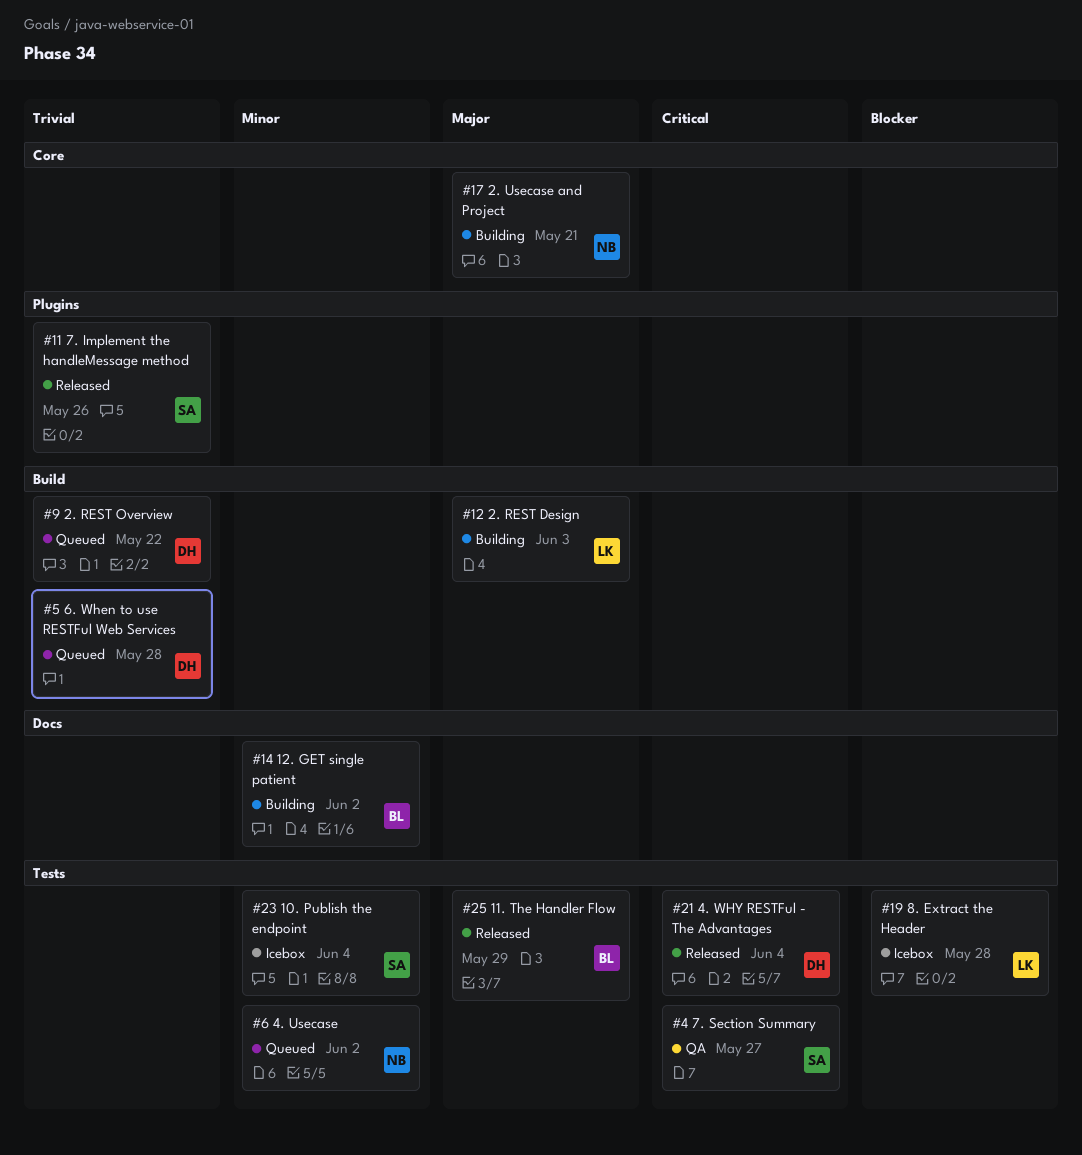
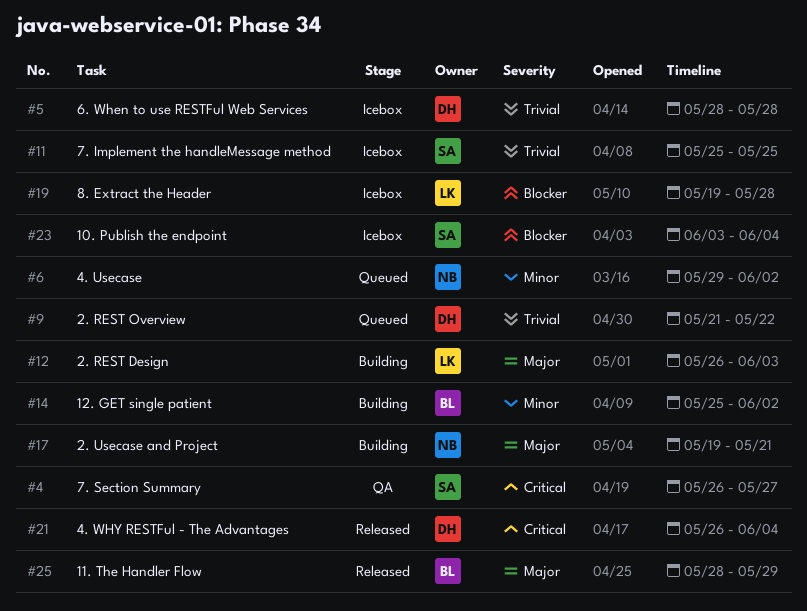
#5, status: Queued -> Icebox
#11, status: Released -> Icebox
#11, due: May 26 -> May 25
#23, priority: Minor -> Blocker

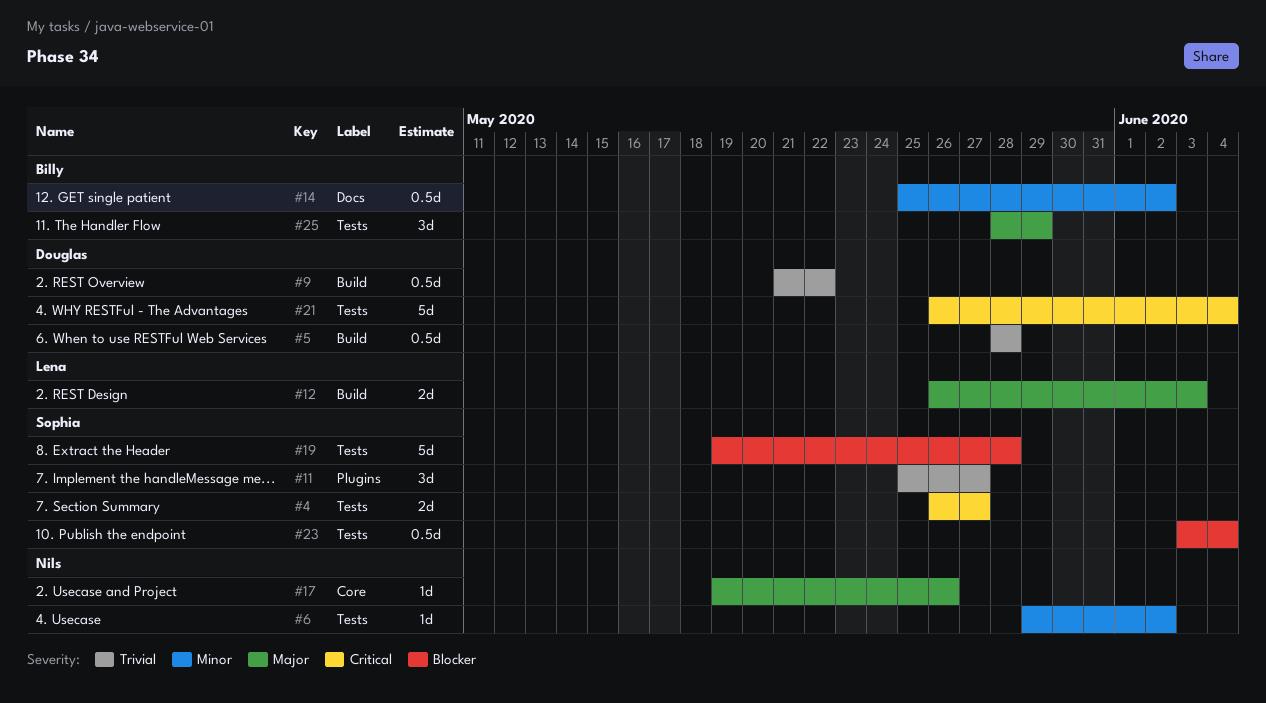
#11, due: May 25 -> May 27
#17, due: May 21 -> May 26
#19, owner: Lena -> Sophia

